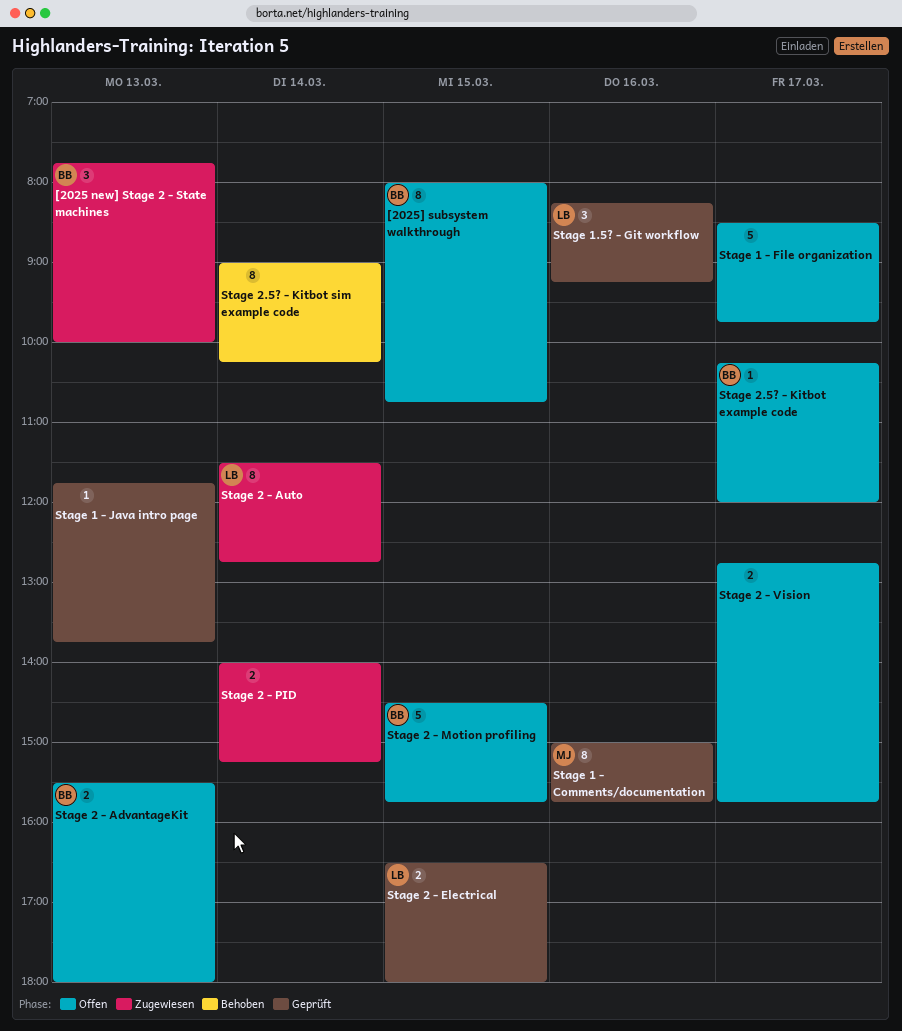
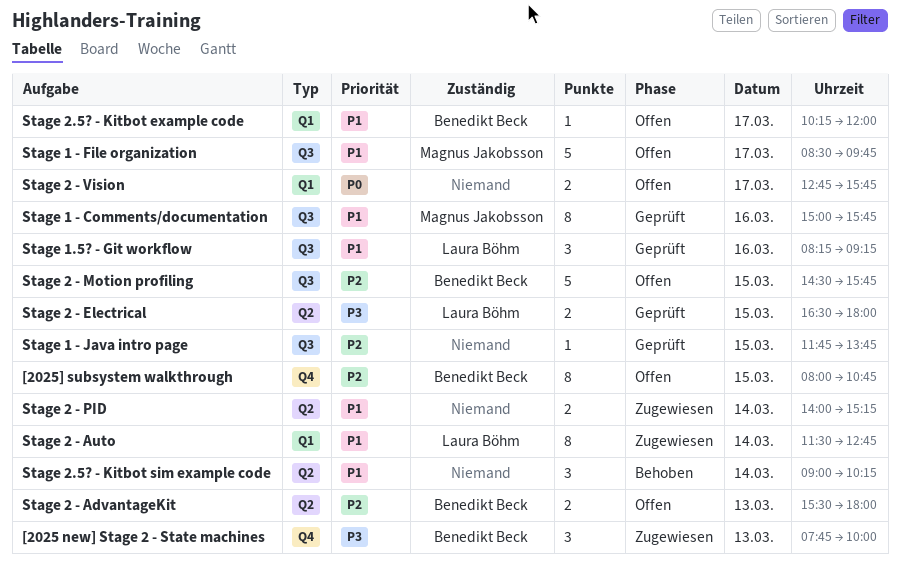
Stage 1 - File organization, owner: none -> Magnus Jakobsson
Stage 1 - Java intro page, day: Mar 13 -> Mar 15
Stage 2.5? - Kitbot sim example code, estimate: 8 -> 3

